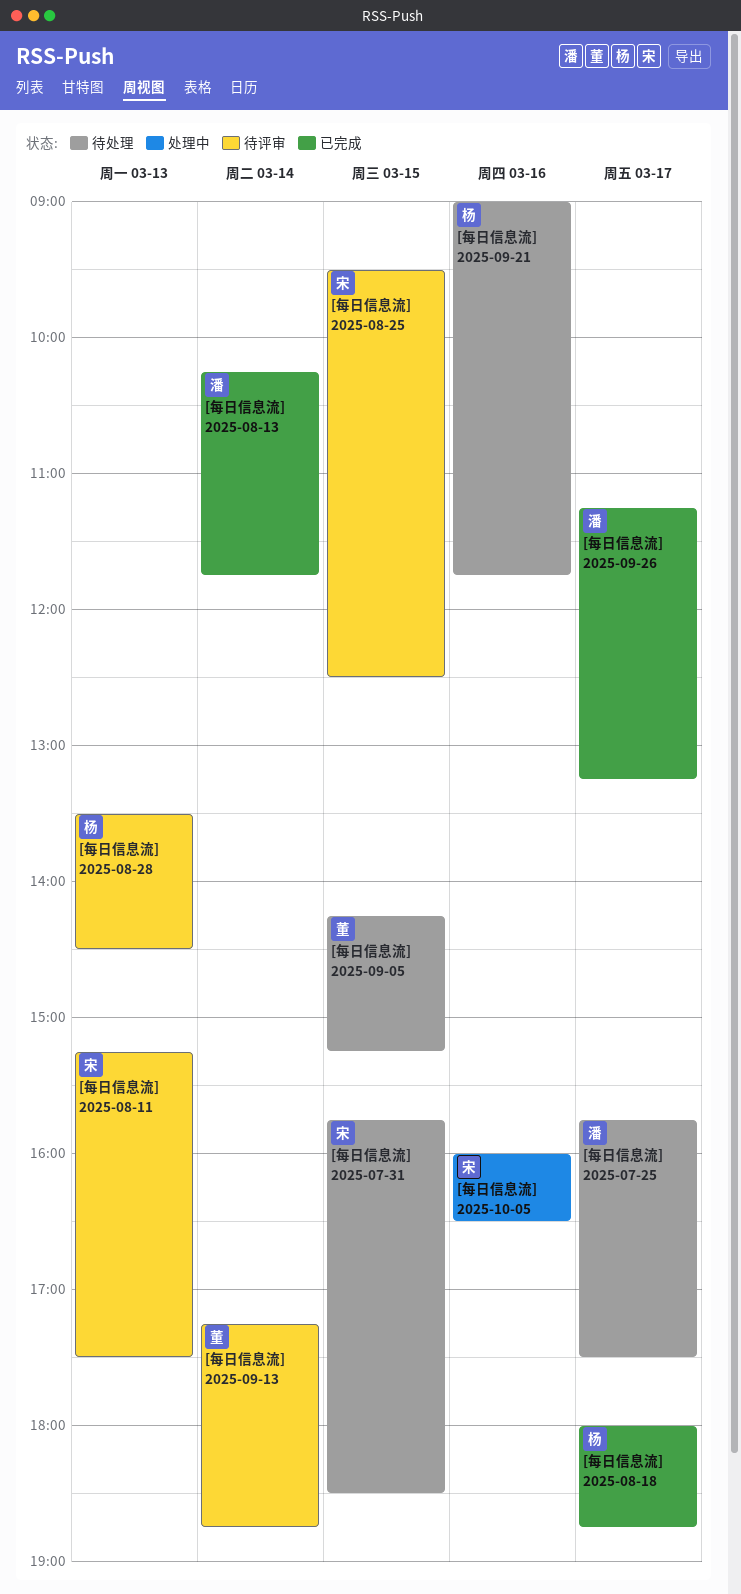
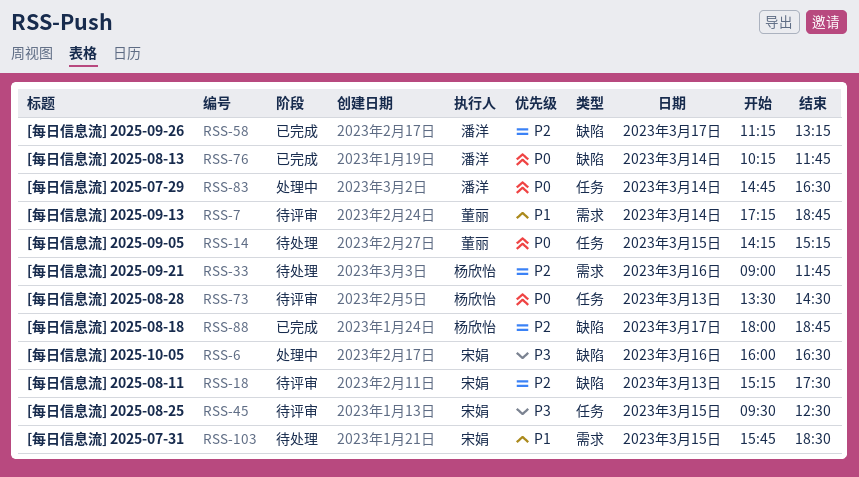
[每日信息流] 2025-07-25: present -> none
[每日信息流] 2025-07-29: none -> present

